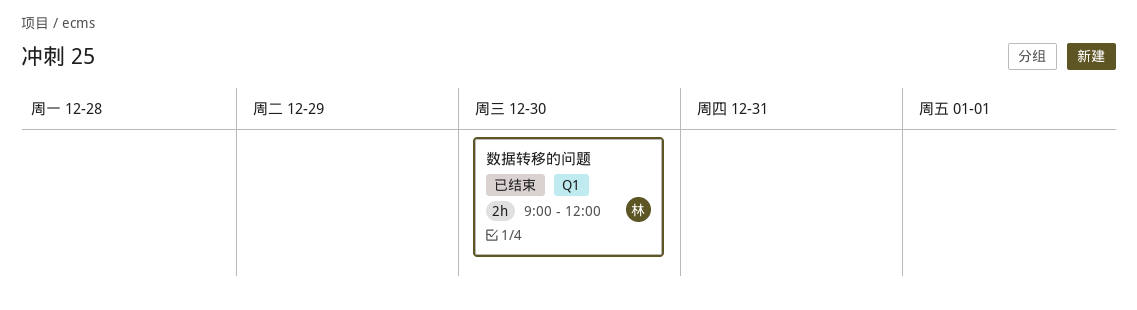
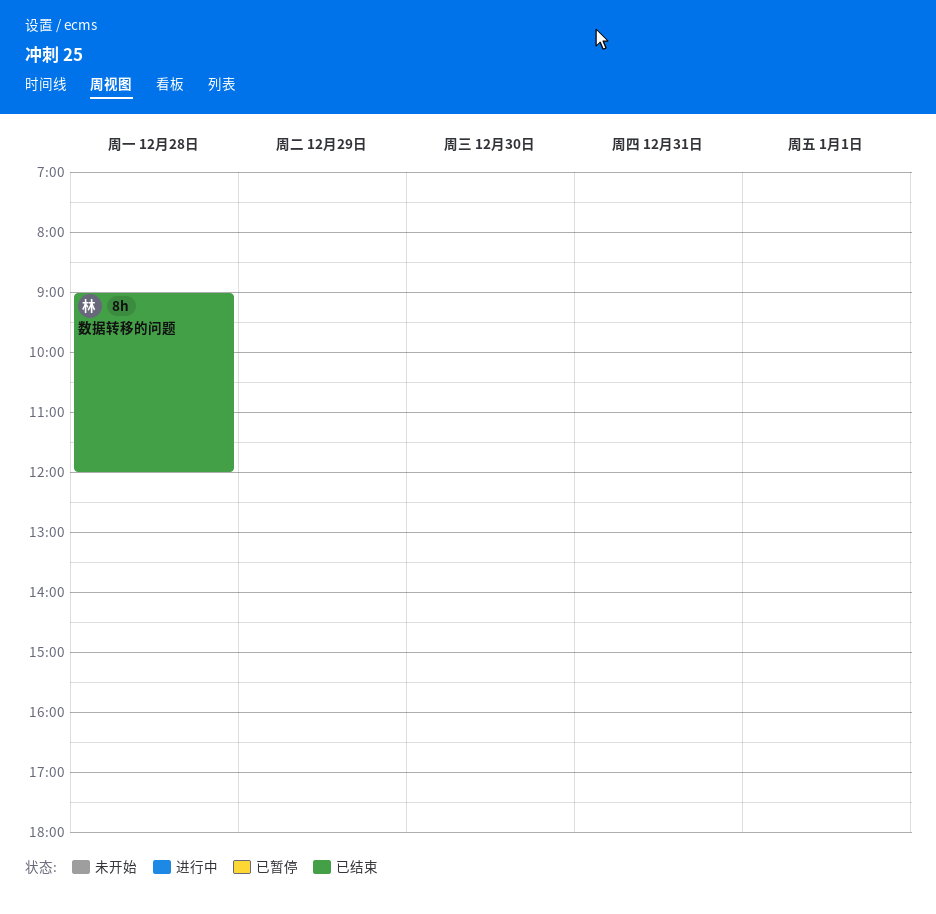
数据转移的问题, estimate: 2h -> 8h
数据转移的问题, day: Dec 30 -> Dec 28

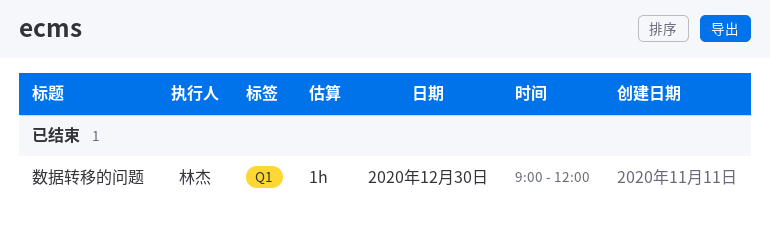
数据转移的问题, estimate: 8h -> 1h
数据转移的问题, day: Dec 28 -> Dec 30

